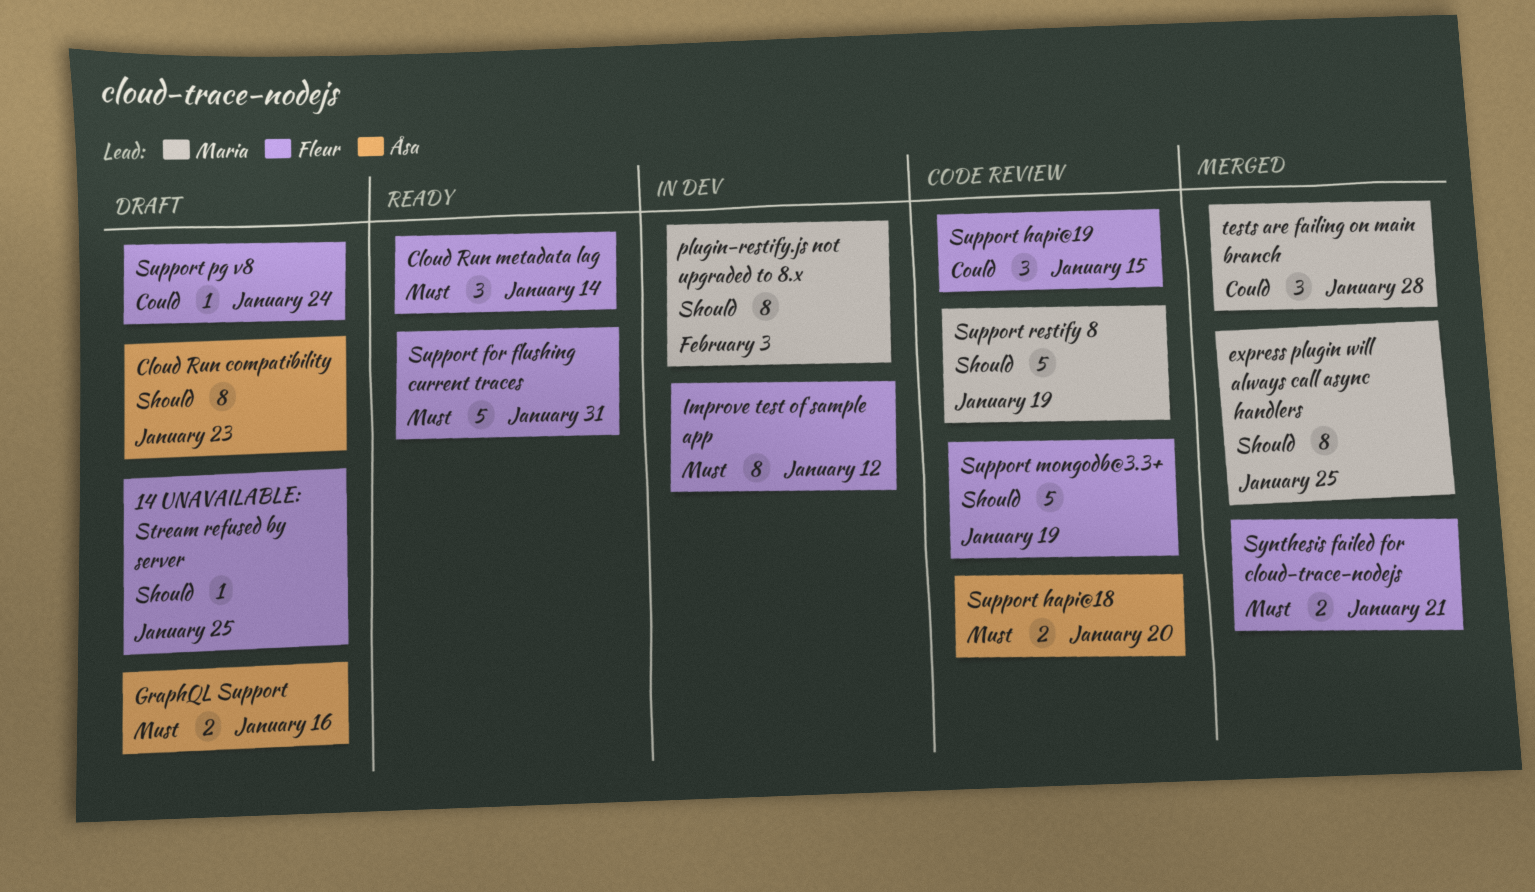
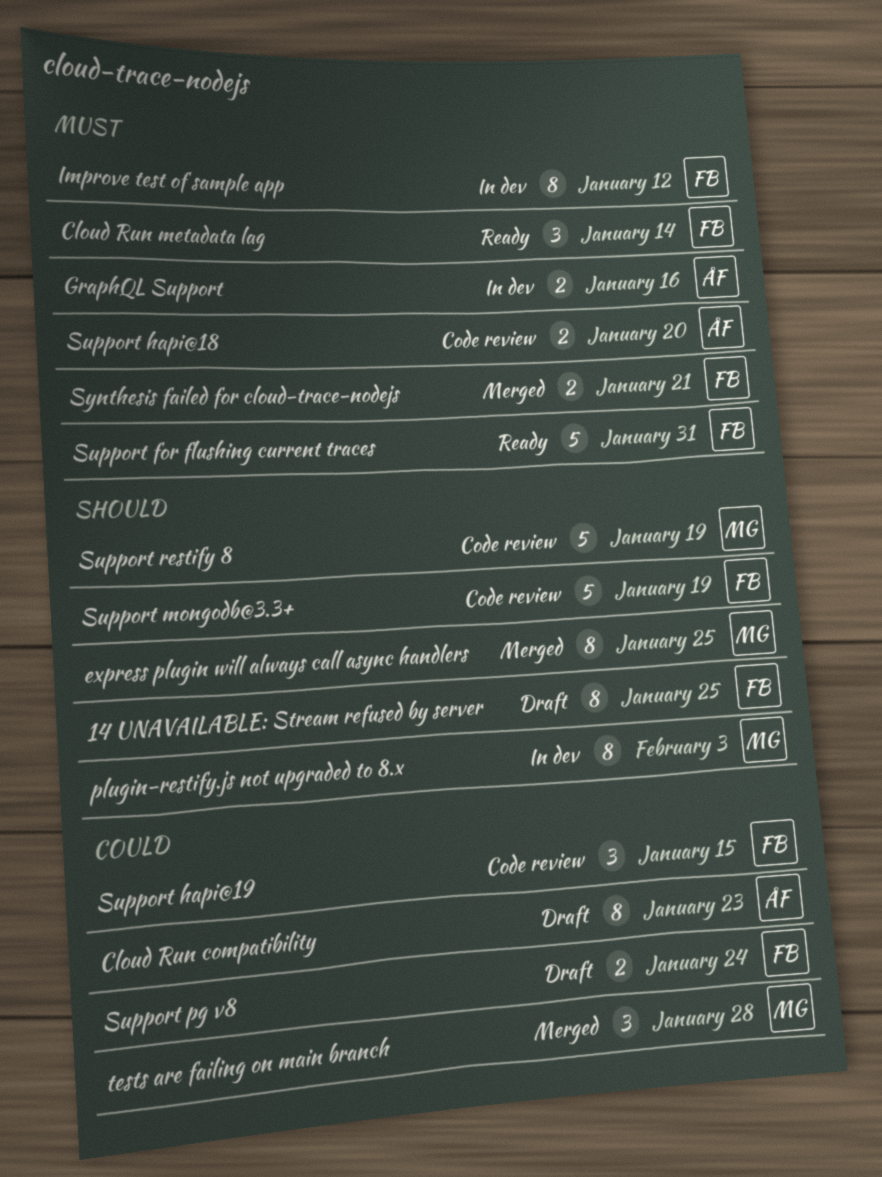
14 UNAVAILABLE: Stream refused by server, estimate: 1 -> 8
Cloud Run compatibility, priority: Should -> Could
GraphQL Support, status: Draft -> In dev
Support pg v8, estimate: 1 -> 2

